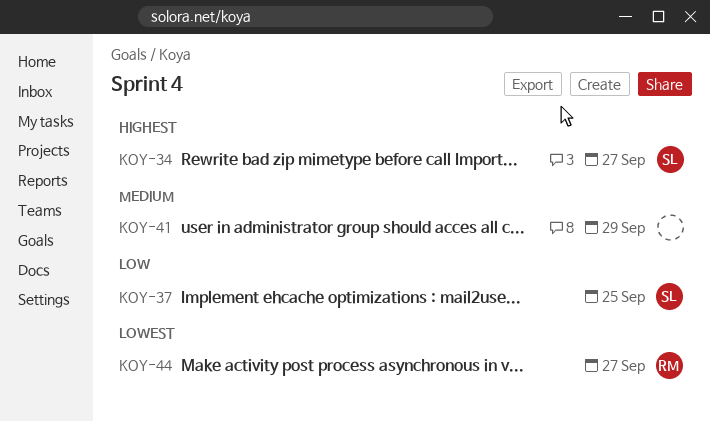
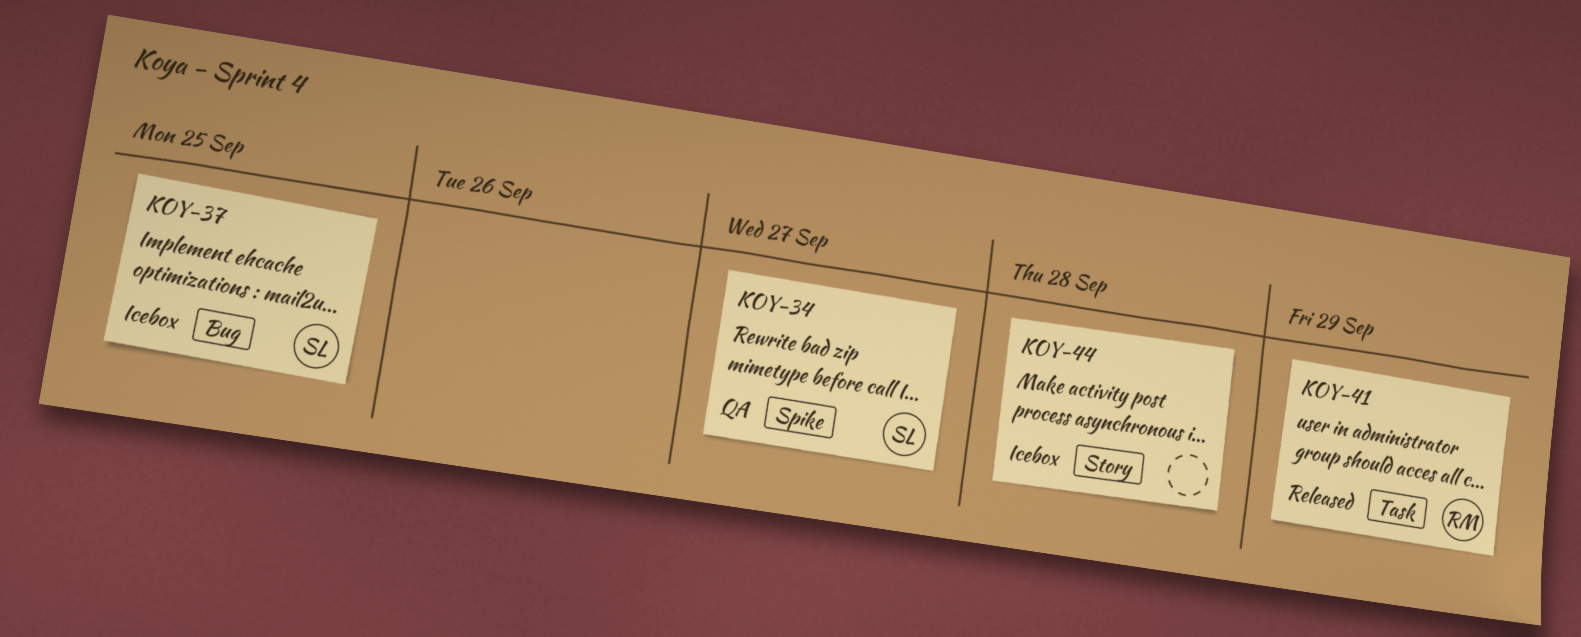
KOY-41, owner: none -> RM
KOY-44, owner: RM -> none
KOY-44, due: Sep 27 -> Sep 28

